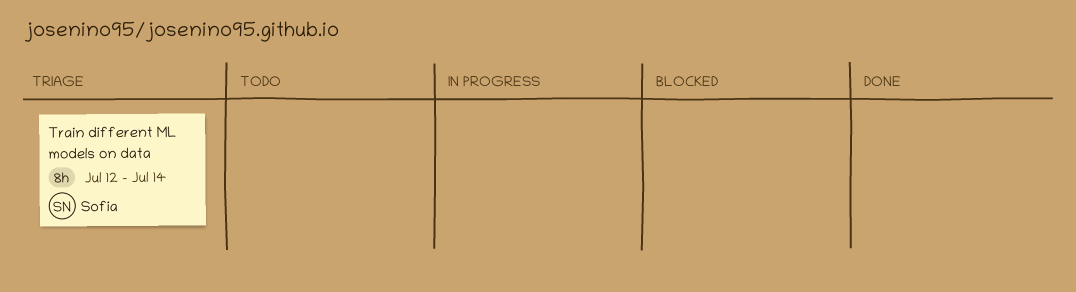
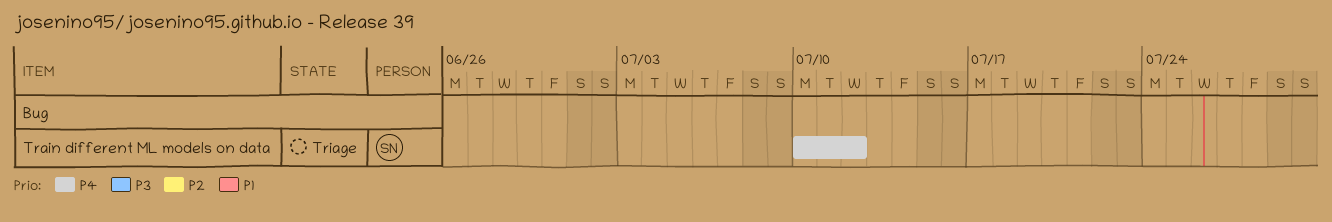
Train different ML models on data, start: Jul 12 -> Jul 10
Train different ML models on data, due: Jul 14 -> Jul 12

